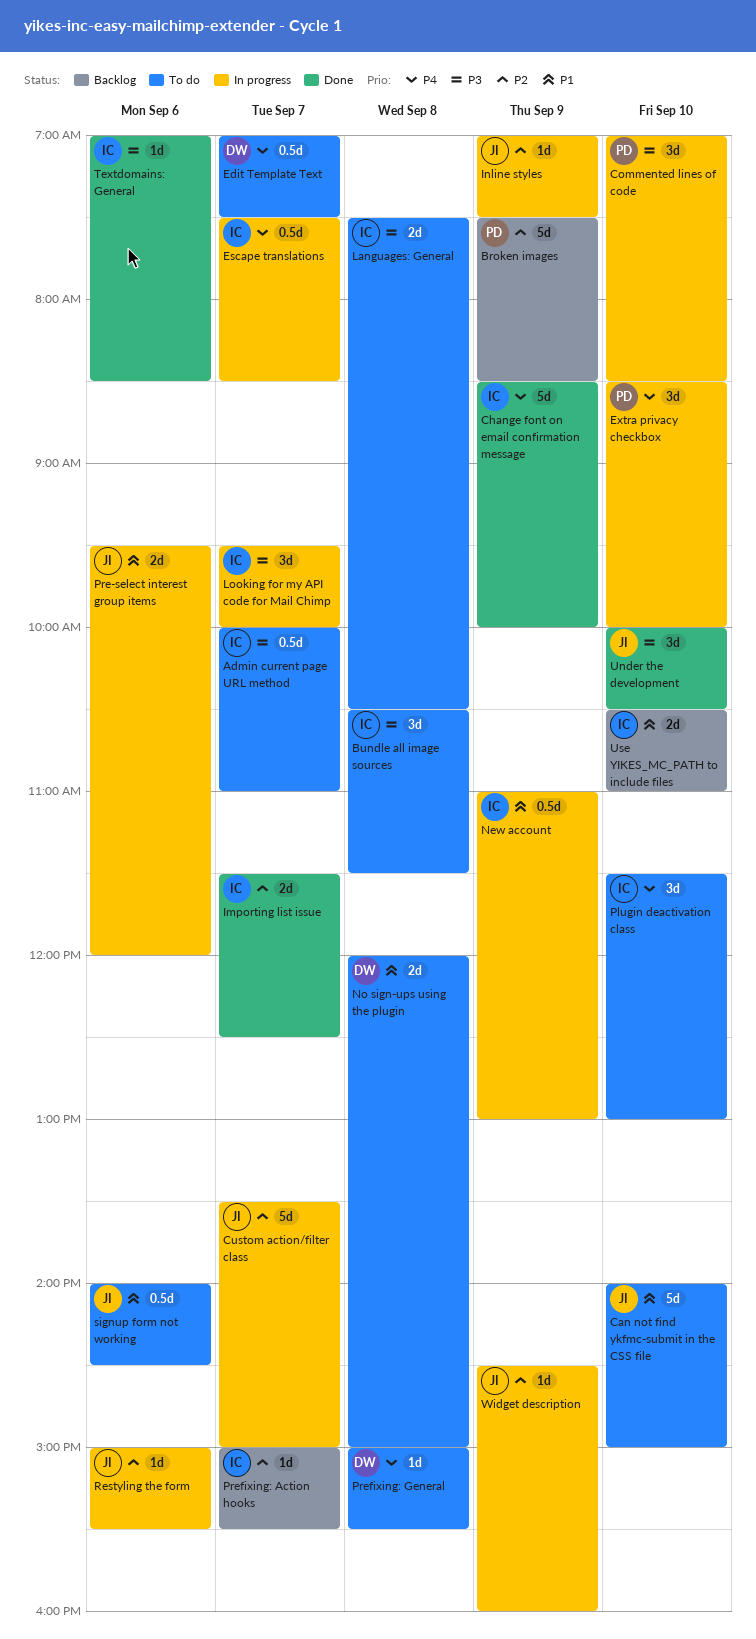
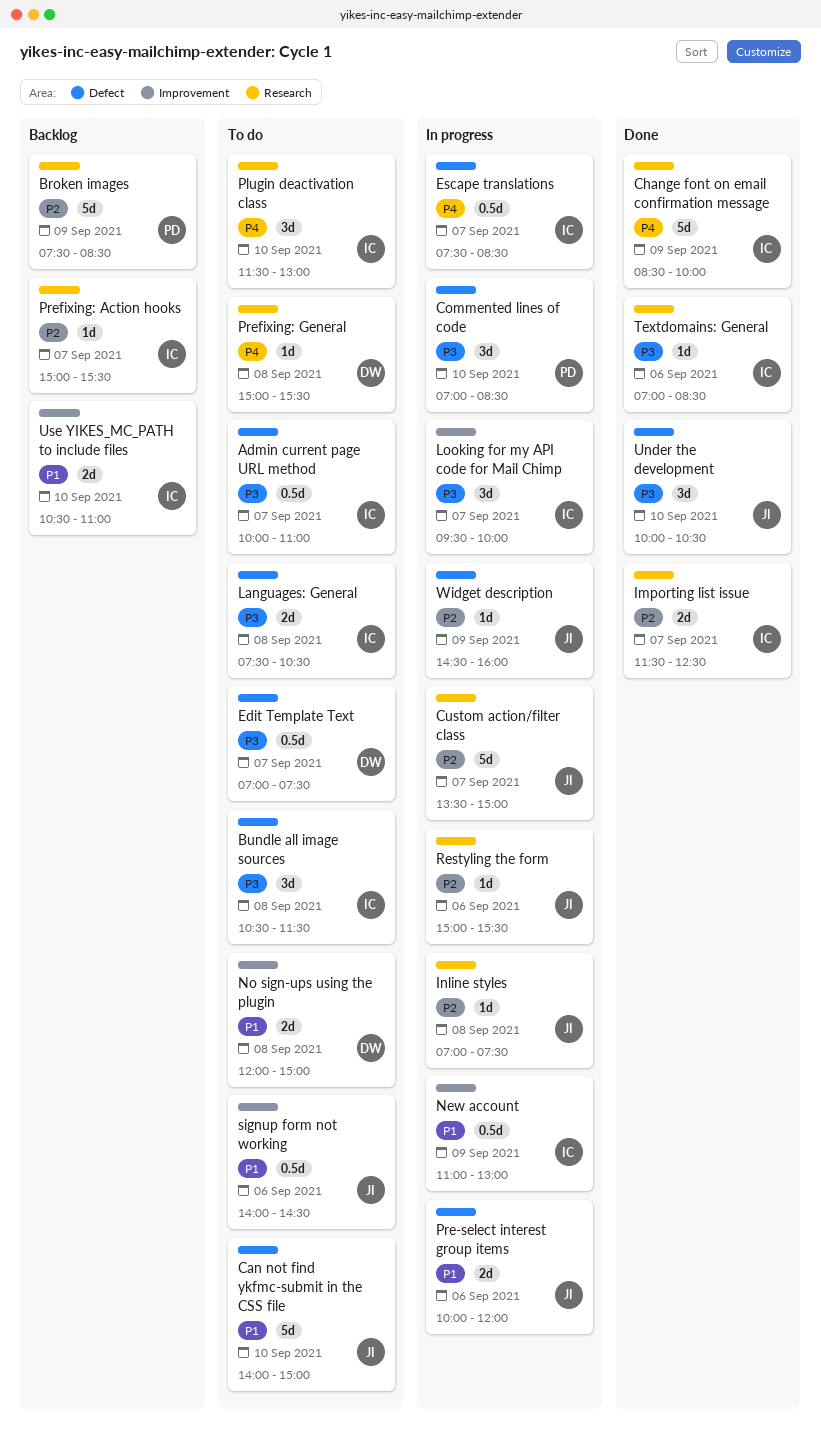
Edit Template Text, priority: P4 -> P3
Extra privacy checkbox: present -> none
Inline styles, day: Sep 9 -> Sep 8
Pre-select interest group items, begins: 09:30 -> 10:00

